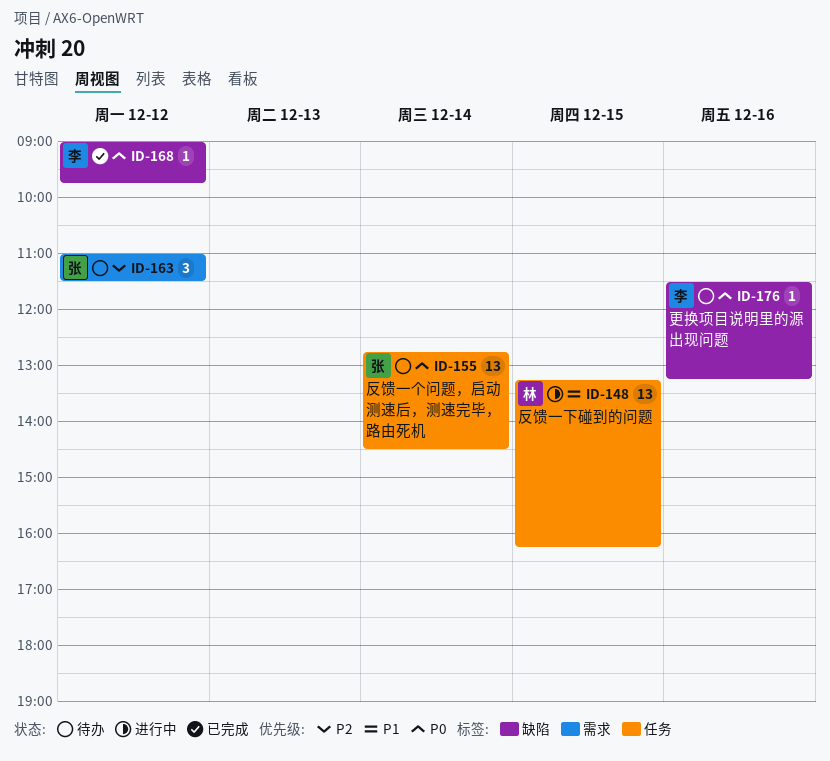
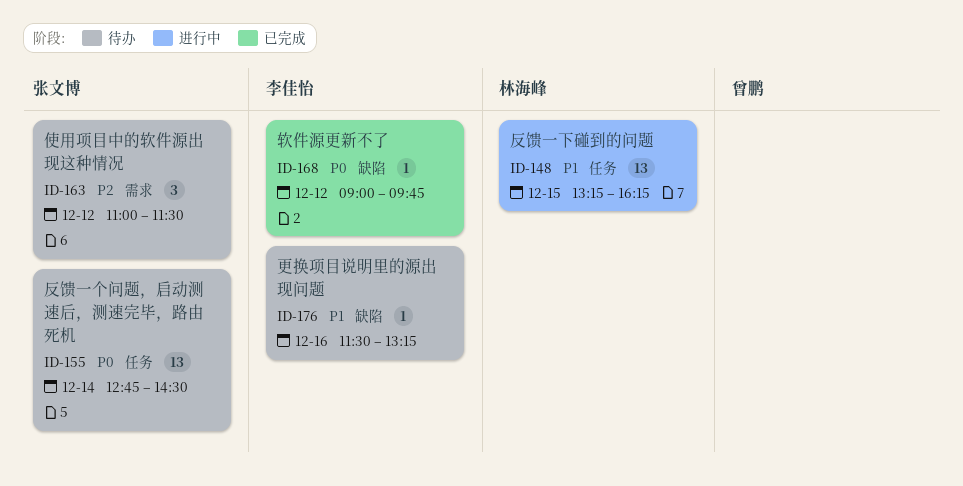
ID-176, priority: P0 -> P1

